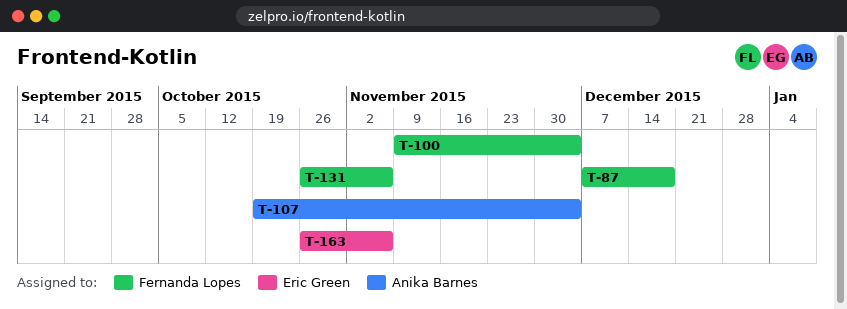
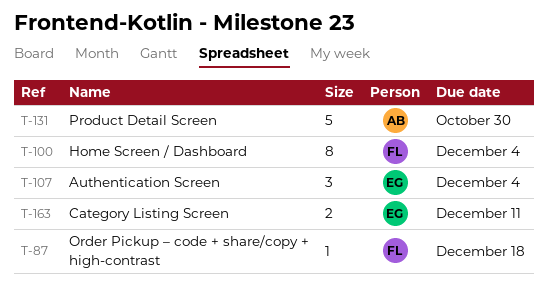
T-107, owner: Anika Barnes -> Eric Green
T-131, owner: Fernanda Lopes -> Anika Barnes
T-131, due: Nov 6 -> Oct 30
T-163, due: Nov 6 -> Dec 11

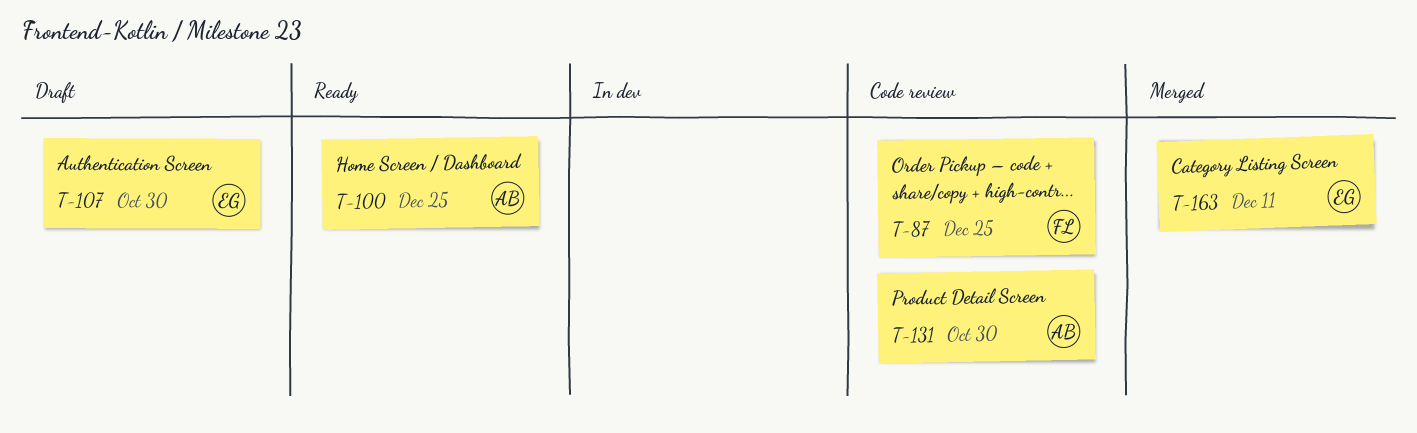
T-87, due: Dec 18 -> Dec 25
T-100, owner: FL -> AB
T-100, due: Dec 4 -> Dec 25
T-107, due: Dec 4 -> Oct 30

